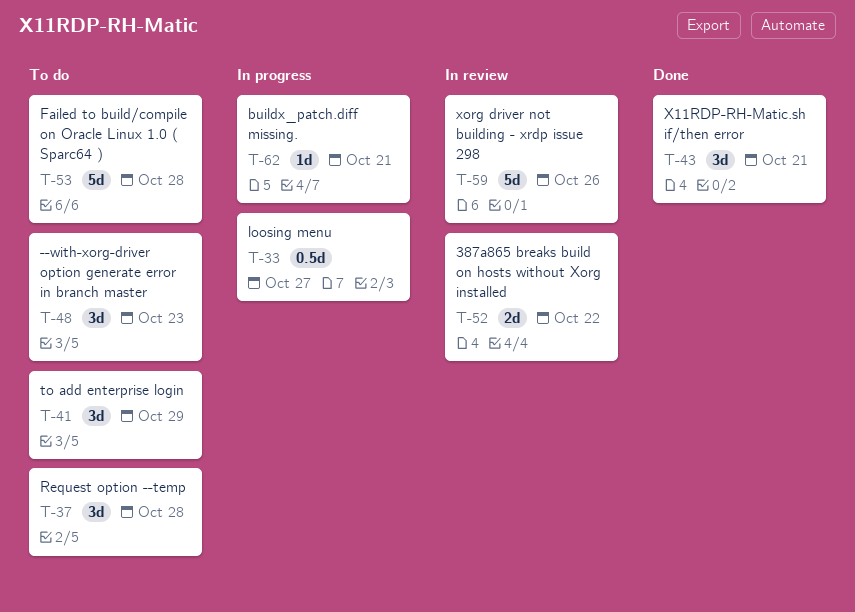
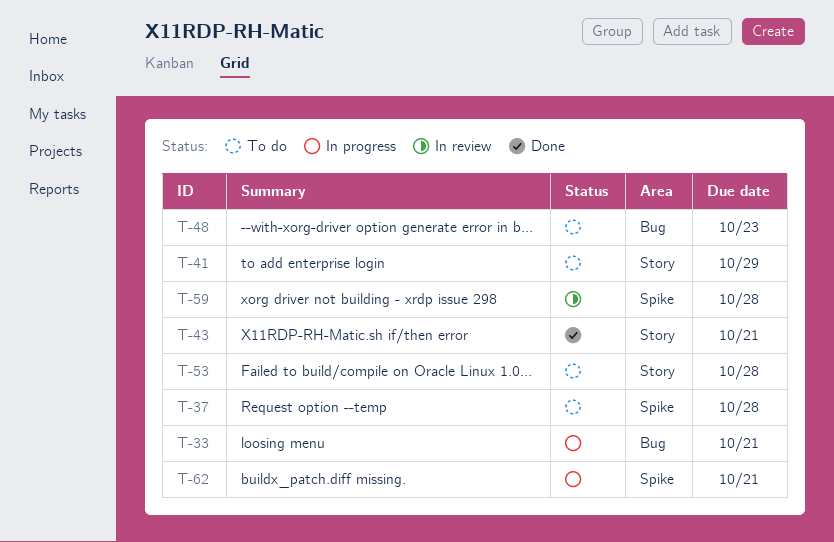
T-33, due: Oct 27 -> Oct 21
T-52: present -> none
T-59, due: Oct 26 -> Oct 28

